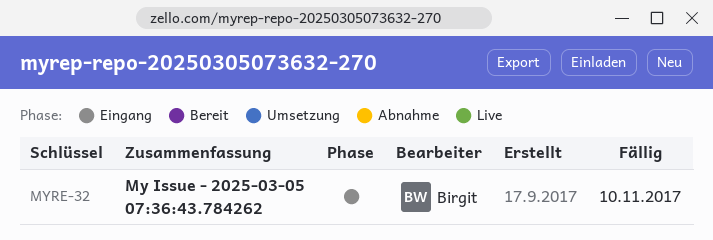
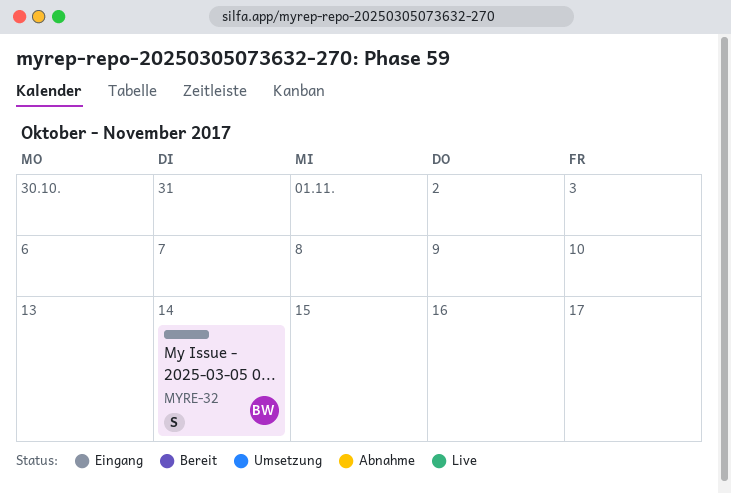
MYRE-32, due: Nov 10 -> Nov 14

